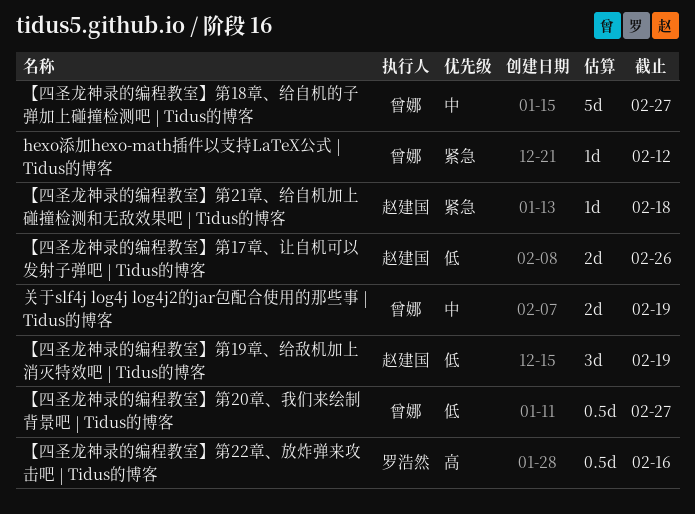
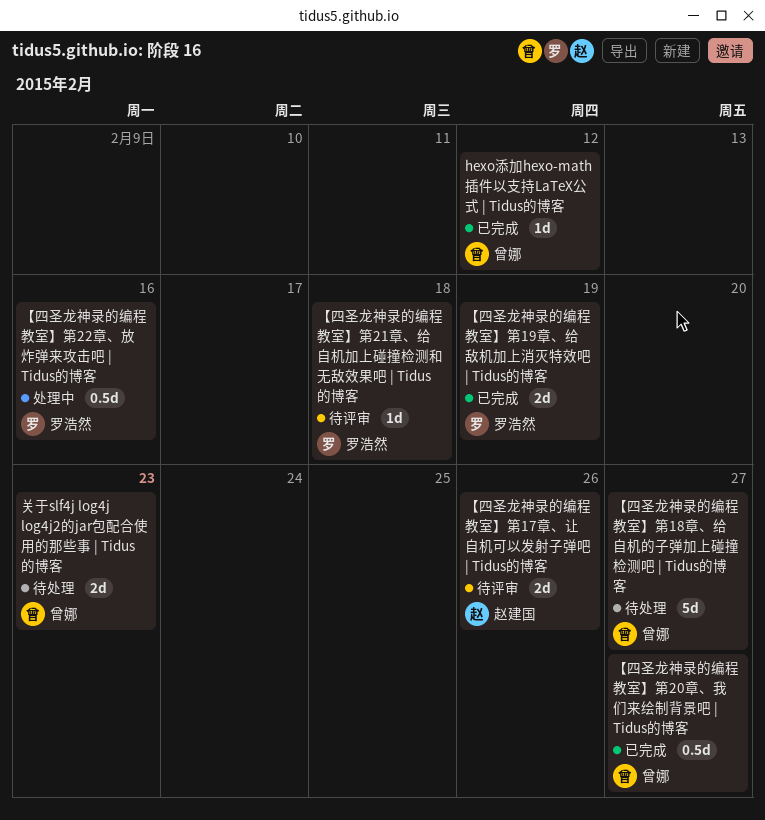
【四圣龙神录的编程教室】第19章、给敌机加上消灭特效吧 | Tidus的博客, owner: 赵建国 -> 罗浩然
【四圣龙神录的编程教室】第19章、给敌机加上消灭特效吧 | Tidus的博客, estimate: 3d -> 2d
【四圣龙神录的编程教室】第21章、给自机加上碰撞检测和无敌效果吧 | Tidus的博客, owner: 赵建国 -> 罗浩然
关于slf4j log4j log4j2的jar包配合使用的那些事 | Tidus的博客, due: Feb 19 -> Feb 23

